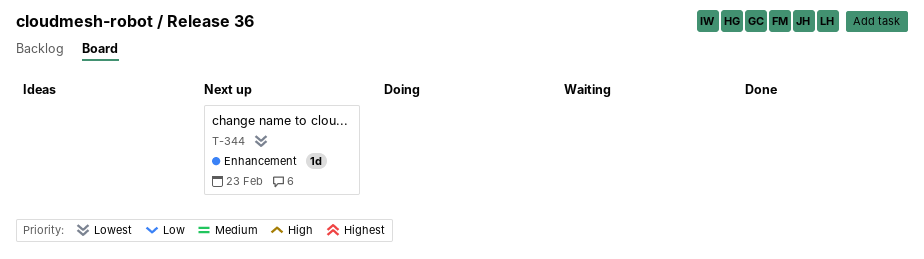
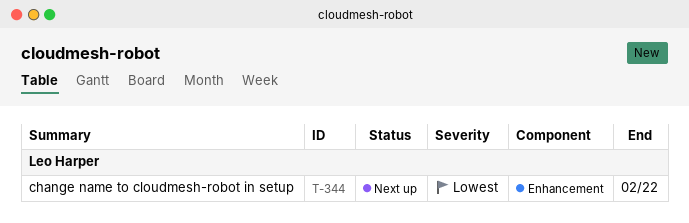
T-344, due: Feb 23 -> Feb 22

